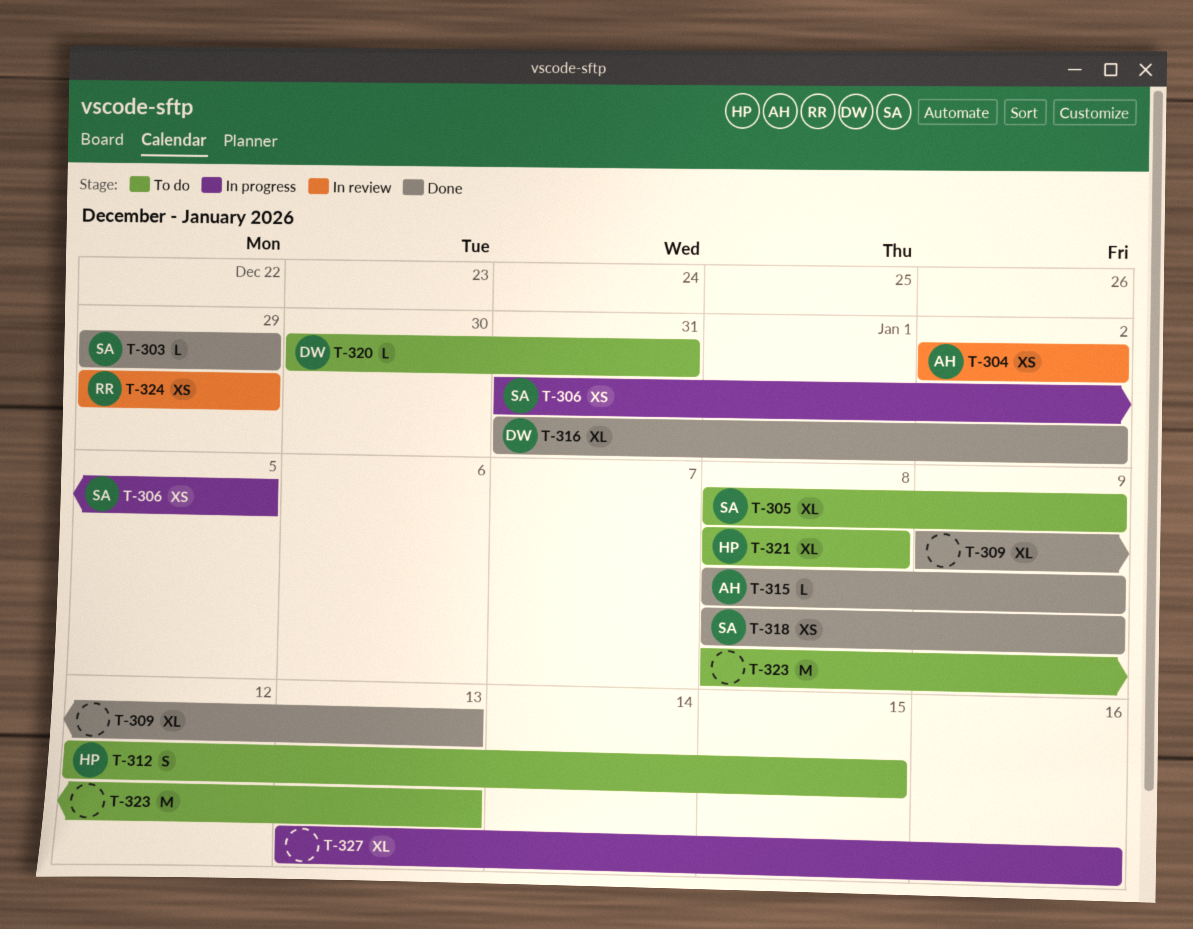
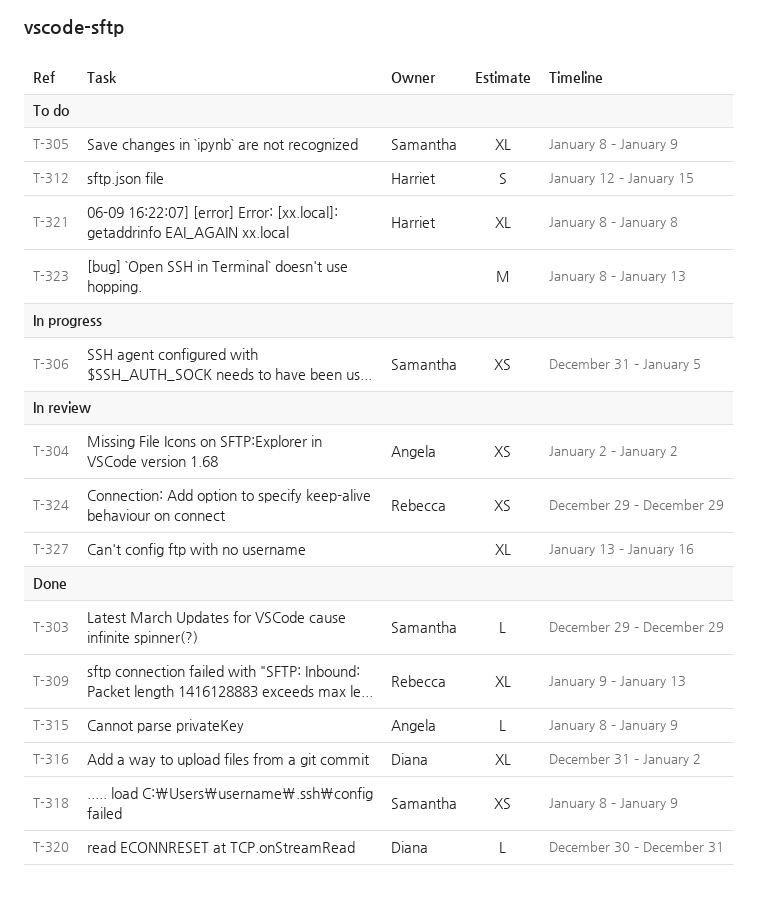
T-309, owner: none -> Rebecca
T-320, status: To do -> Done
T-327, status: In progress -> In review

